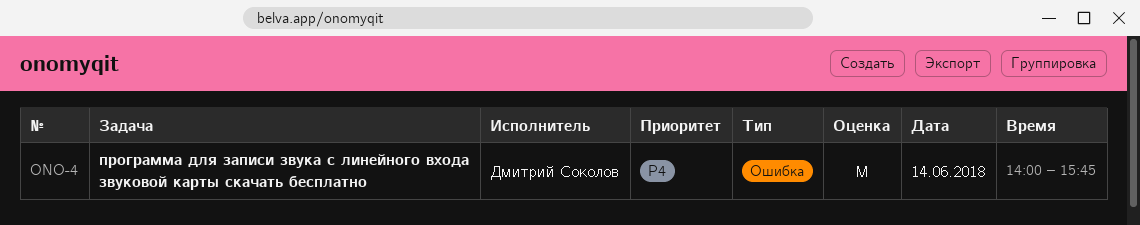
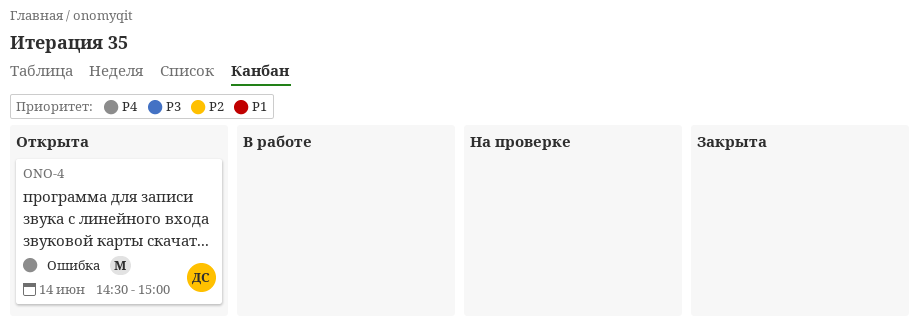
ONO-4, begins: 14:00 -> 14:30
ONO-4, ends: 15:45 -> 15:00

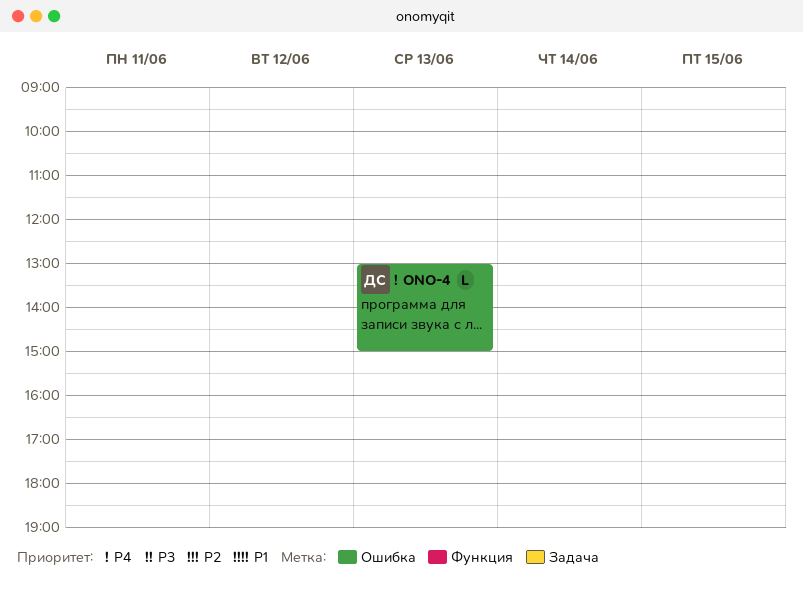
ONO-4, estimate: M -> L
ONO-4, day: Jun 14 -> Jun 13
ONO-4, begins: 14:30 -> 13:00

